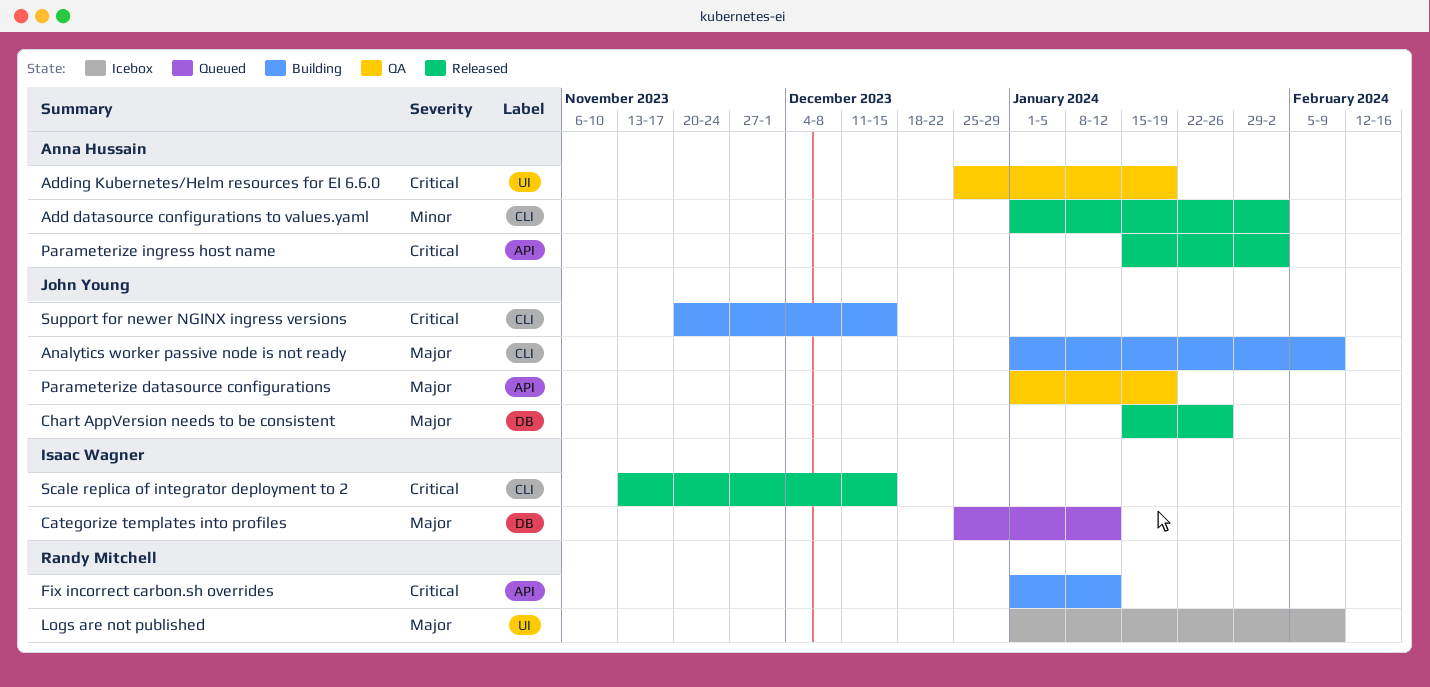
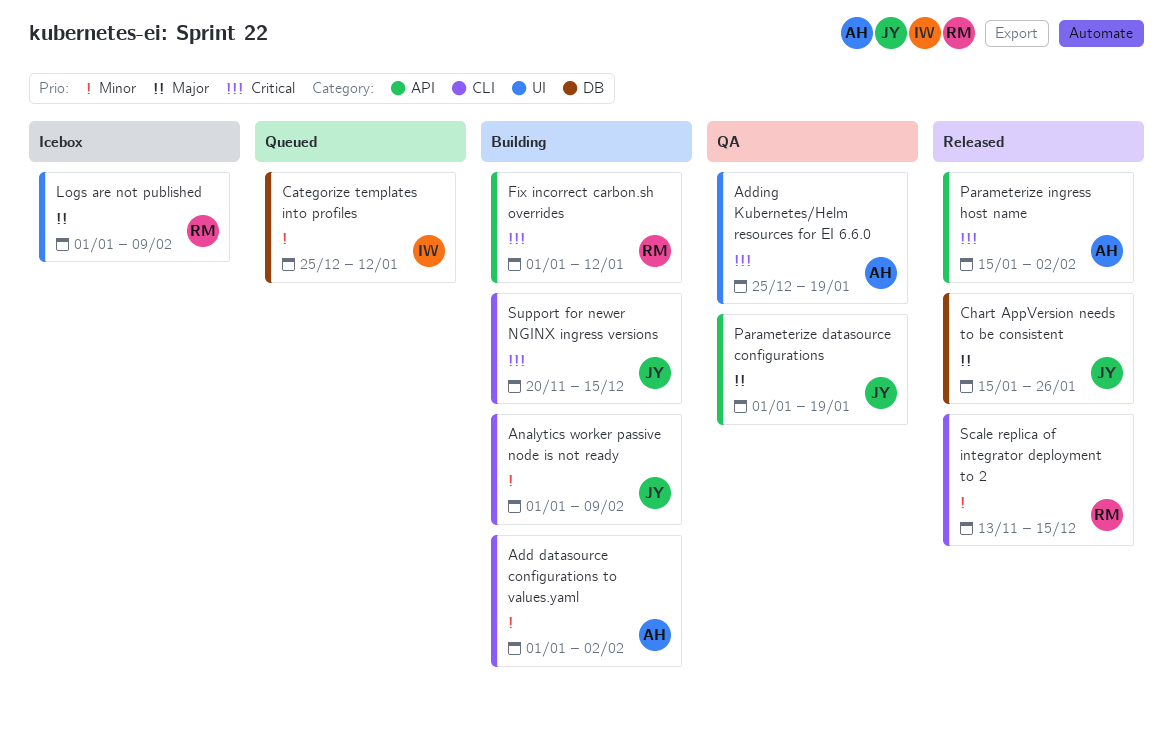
Add datasource configurations to values.yaml, status: Released -> Building
Analytics worker passive node is not ready, priority: Major -> Minor
Categorize templates into profiles, priority: Major -> Minor
Scale replica of integrator deployment to 2, owner: Isaac Wagner -> Randy Mitchell
Scale replica of integrator deployment to 2, priority: Critical -> Minor

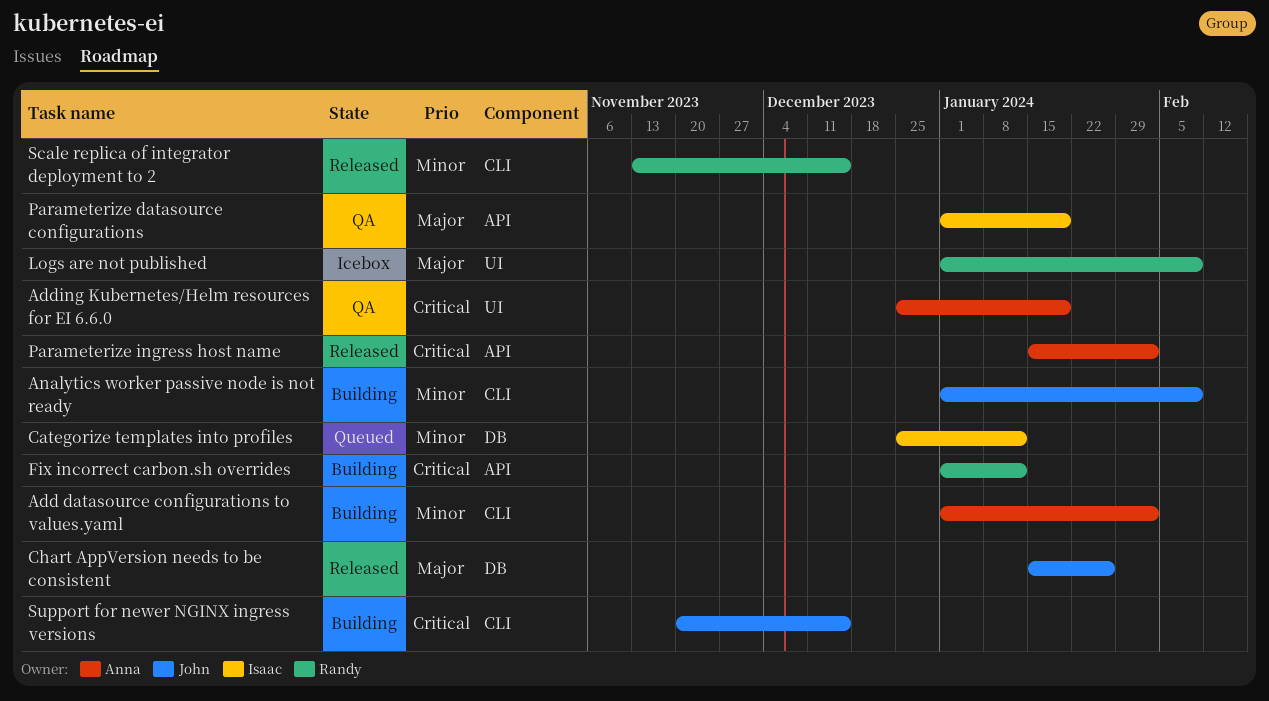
Parameterize datasource configurations, owner: John -> Isaac

